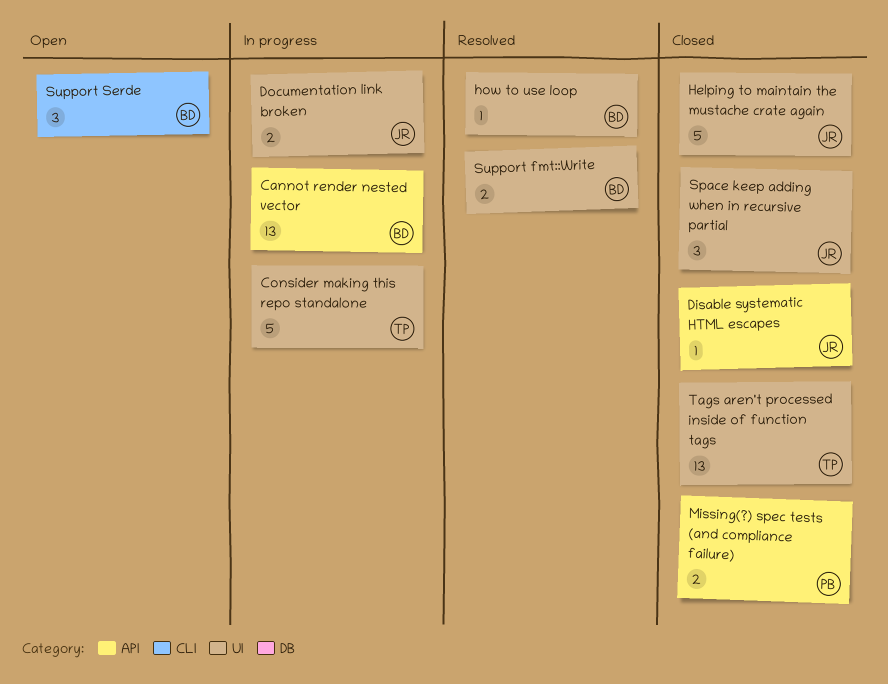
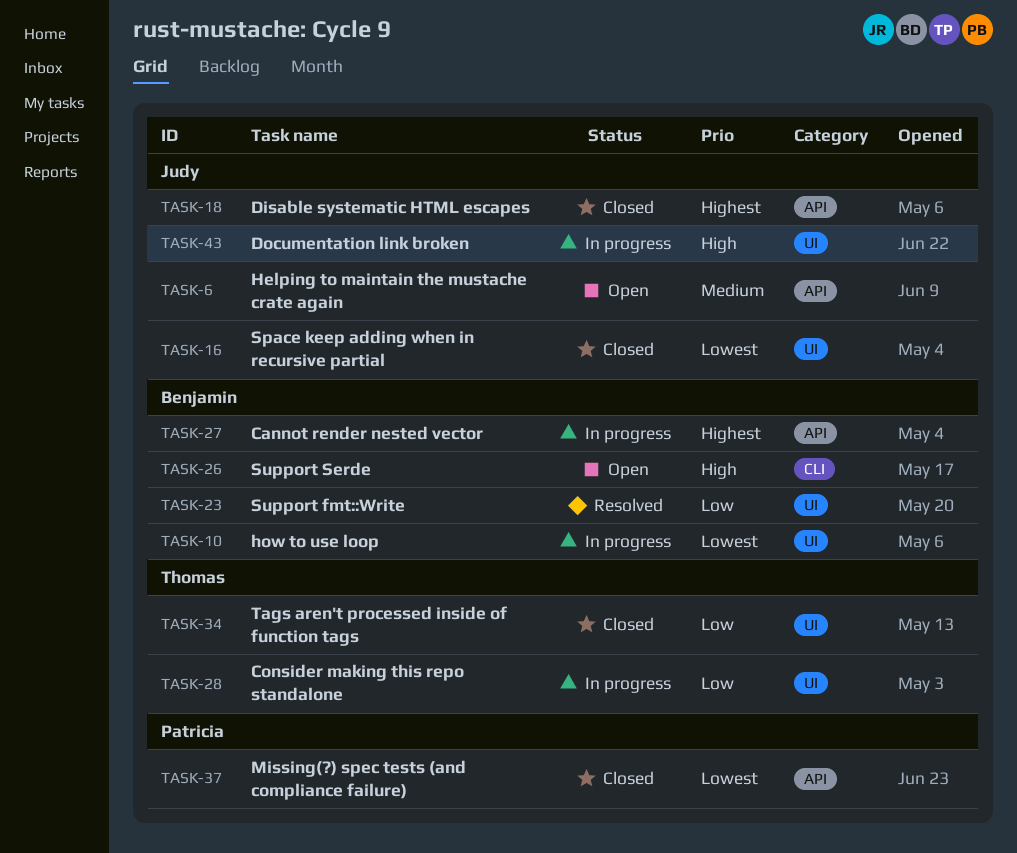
Helping to maintain the mustache crate again, status: Closed -> Open
Helping to maintain the mustache crate again, label: UI -> API
how to use loop, status: Resolved -> In progress

